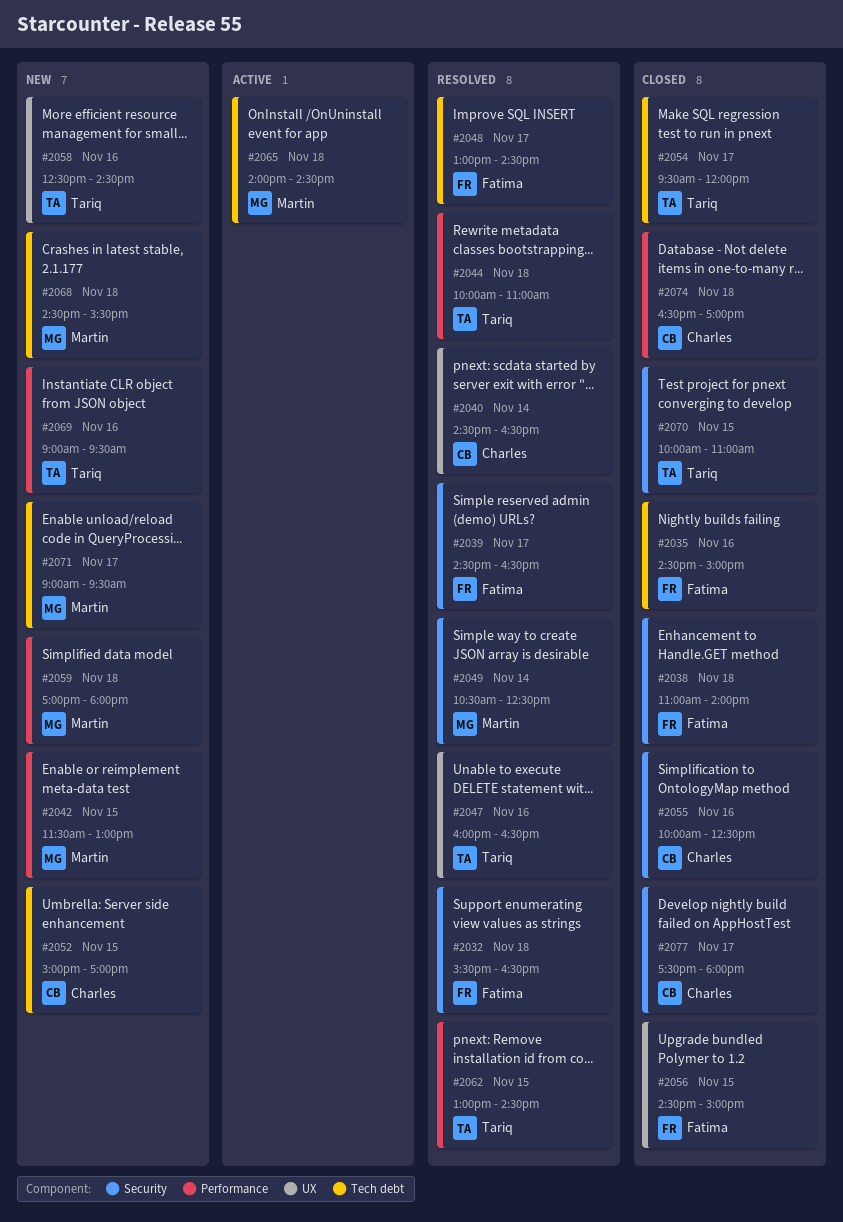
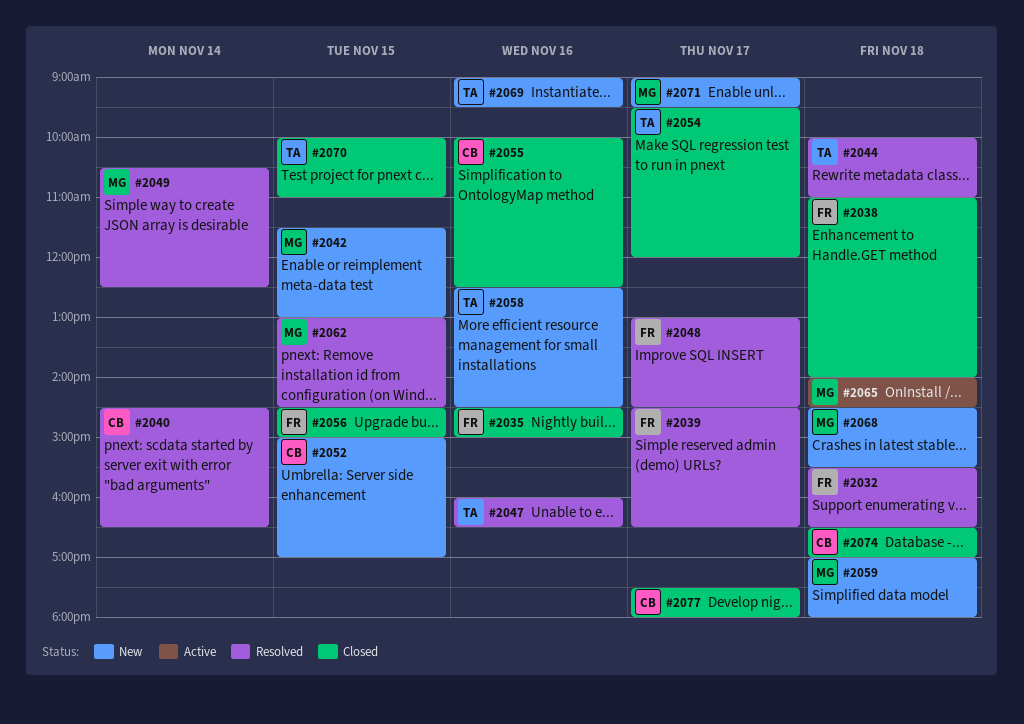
#2062, owner: Tariq -> Martin

